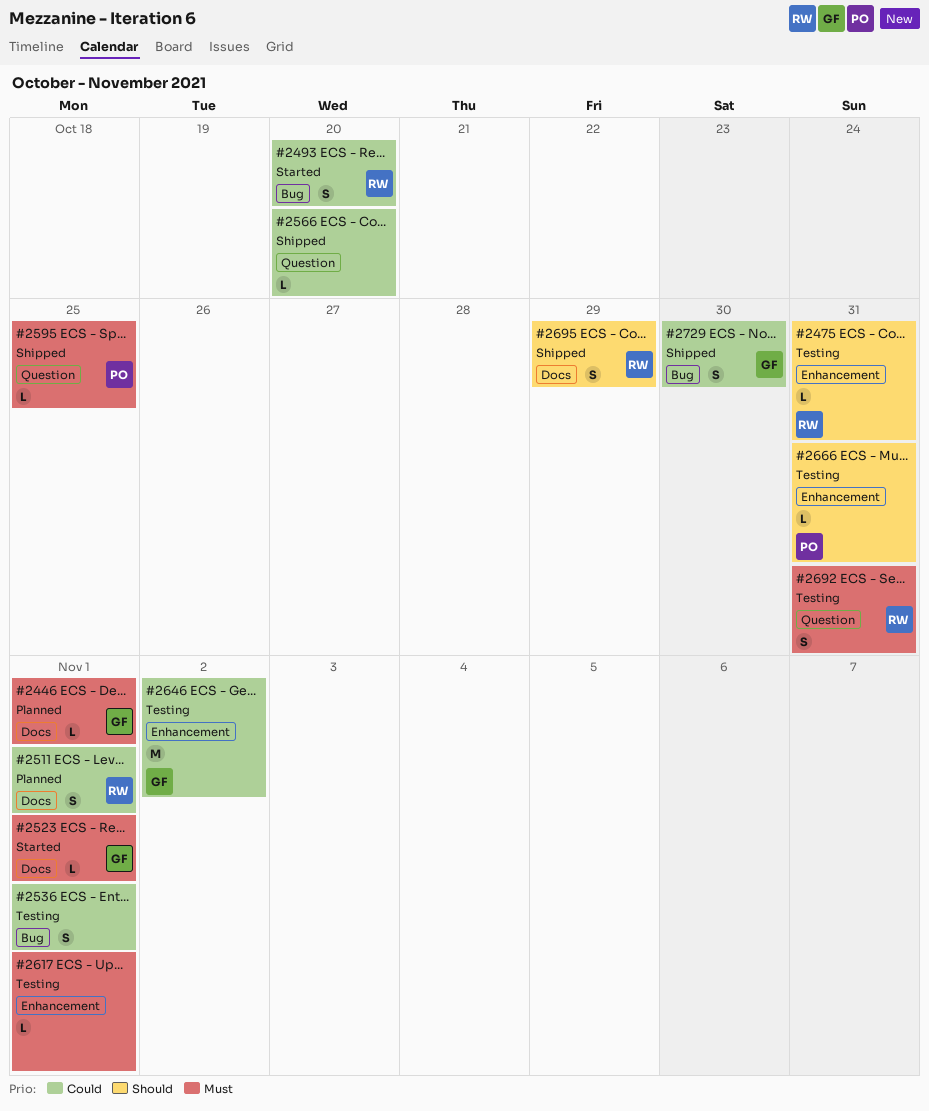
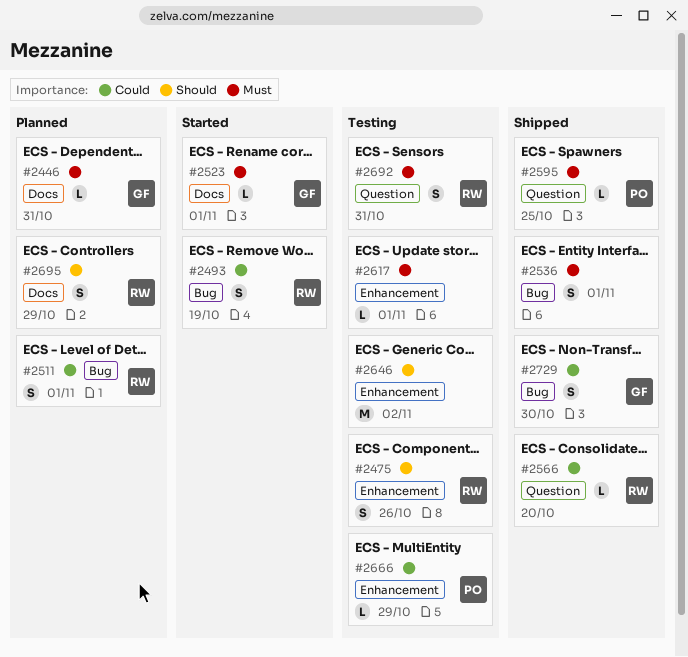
#2446, due: Nov 1 -> Oct 31
#2475, estimate: L -> S
#2475, due: Oct 31 -> Oct 26
#2493, due: Oct 20 -> Oct 19
#2511, label: Docs -> Bug
#2536, status: Testing -> Shipped
#2536, priority: Could -> Must
#2566, owner: none -> RW
#2646, owner: GF -> none
#2646, priority: Could -> Should
#2666, priority: Should -> Could
#2666, due: Oct 31 -> Oct 29
#2695, status: Shipped -> Planned

